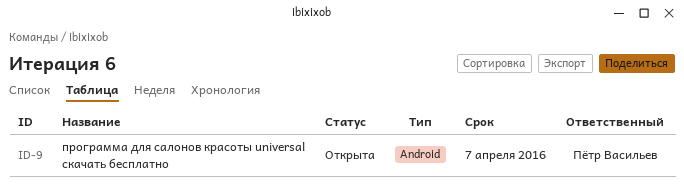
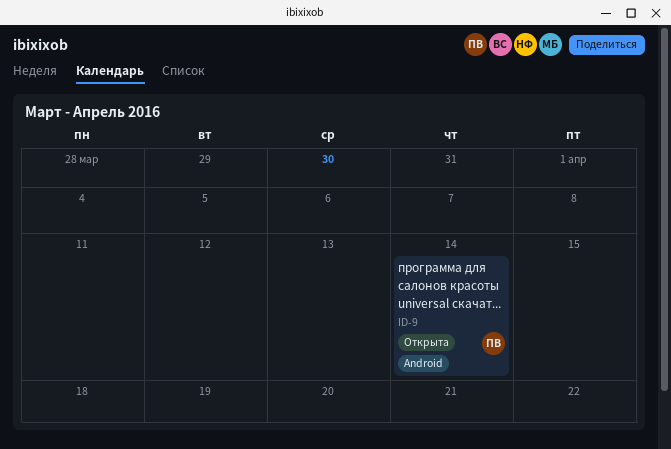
ID-9, due: Apr 7 -> Apr 14

